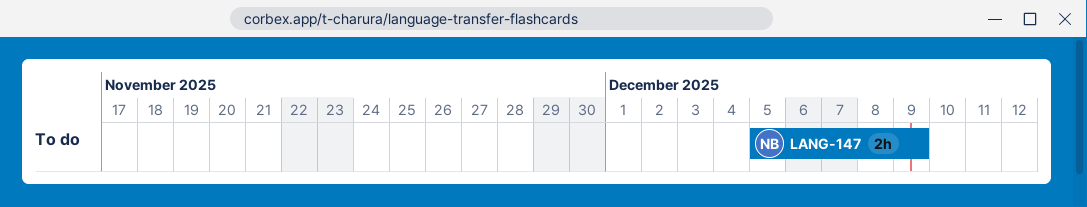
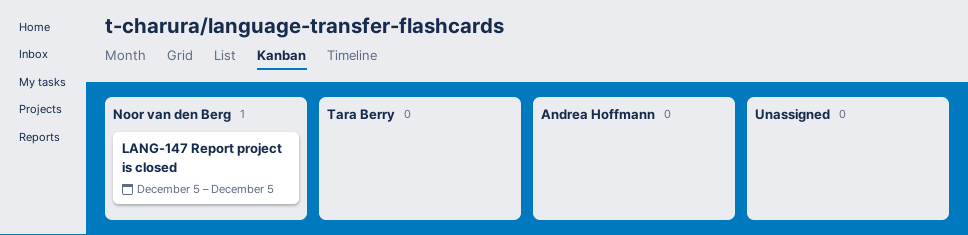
LANG-147, due: Dec 9 -> Dec 5

